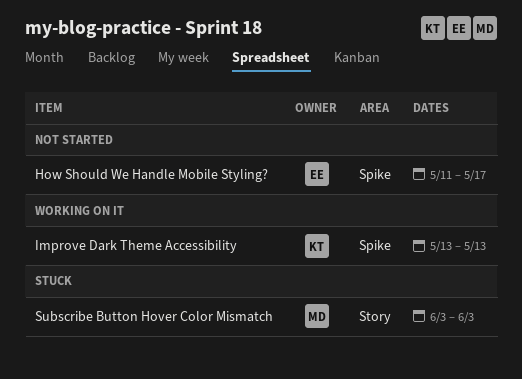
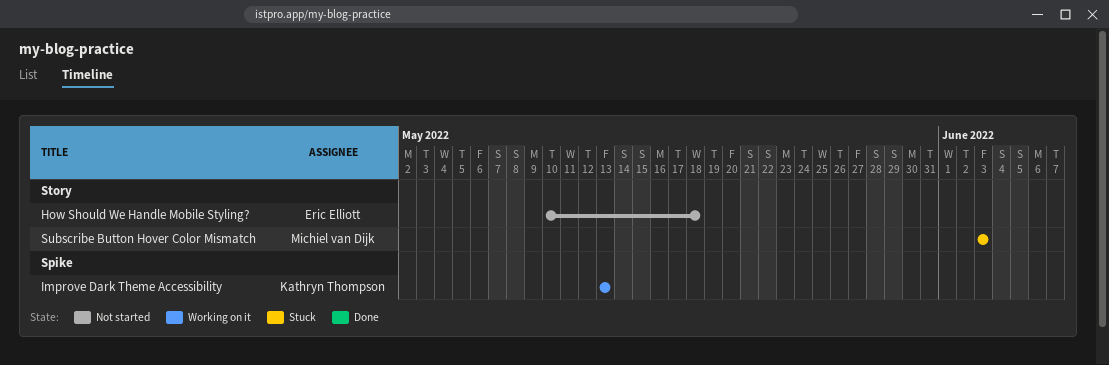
How Should We Handle Mobile Styling?, label: Spike -> Story
How Should We Handle Mobile Styling?, start: May 11 -> May 10
How Should We Handle Mobile Styling?, due: May 17 -> May 18

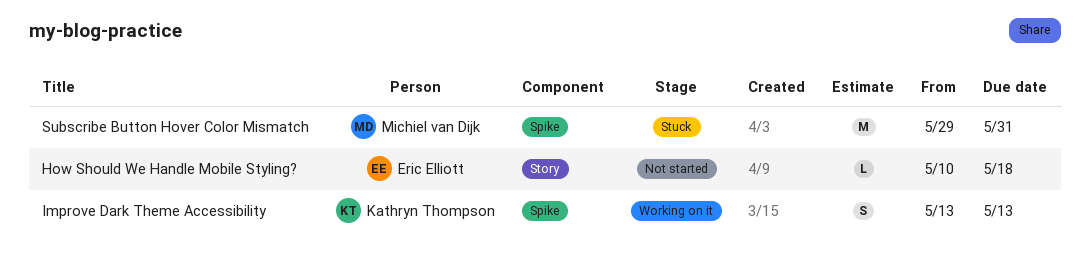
Subscribe Button Hover Color Mismatch, label: Story -> Spike
Subscribe Button Hover Color Mismatch, start: Jun 3 -> May 29
Subscribe Button Hover Color Mismatch, due: Jun 3 -> May 31

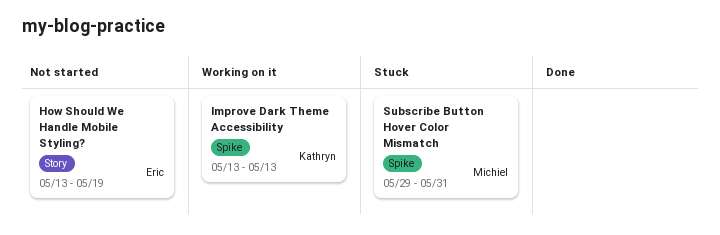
How Should We Handle Mobile Styling?, start: May 10 -> May 13
How Should We Handle Mobile Styling?, due: May 18 -> May 19

